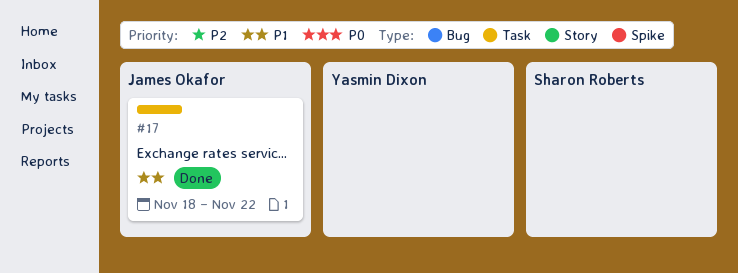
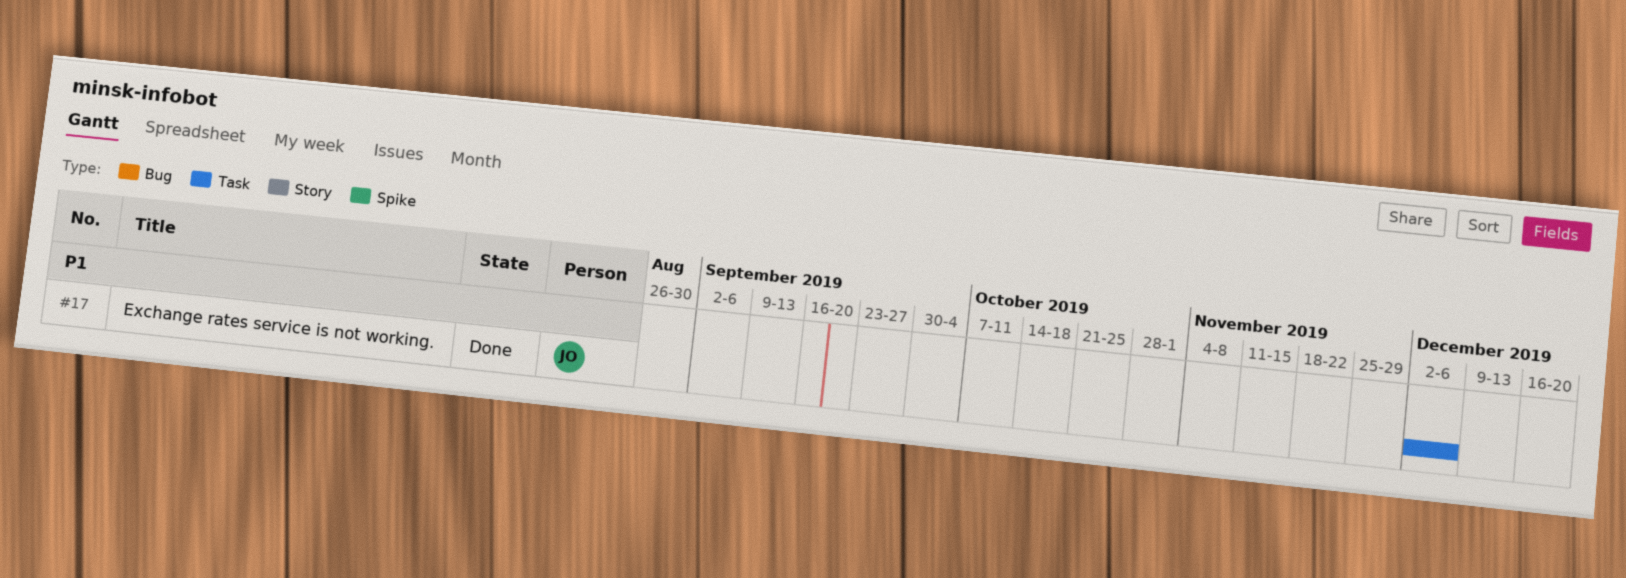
#17, start: Nov 18 -> Dec 2
#17, due: Nov 22 -> Dec 6

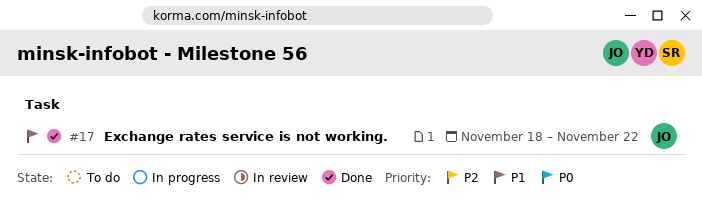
#17, start: Dec 2 -> Nov 18
#17, due: Dec 6 -> Nov 22

